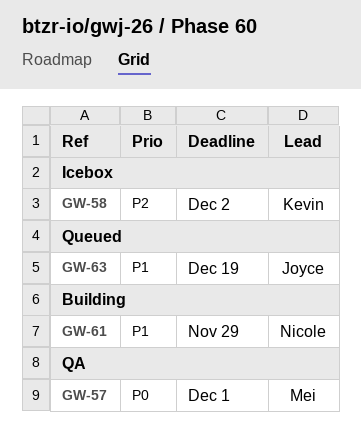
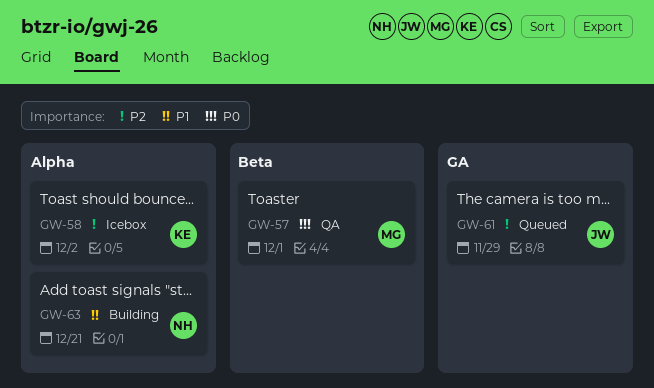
GW-61, status: Building -> Queued
GW-61, owner: Nicole -> Joyce
GW-61, priority: P1 -> P2
GW-63, status: Queued -> Building
GW-63, owner: Joyce -> Nicole
GW-63, due: Dec 19 -> Dec 21

